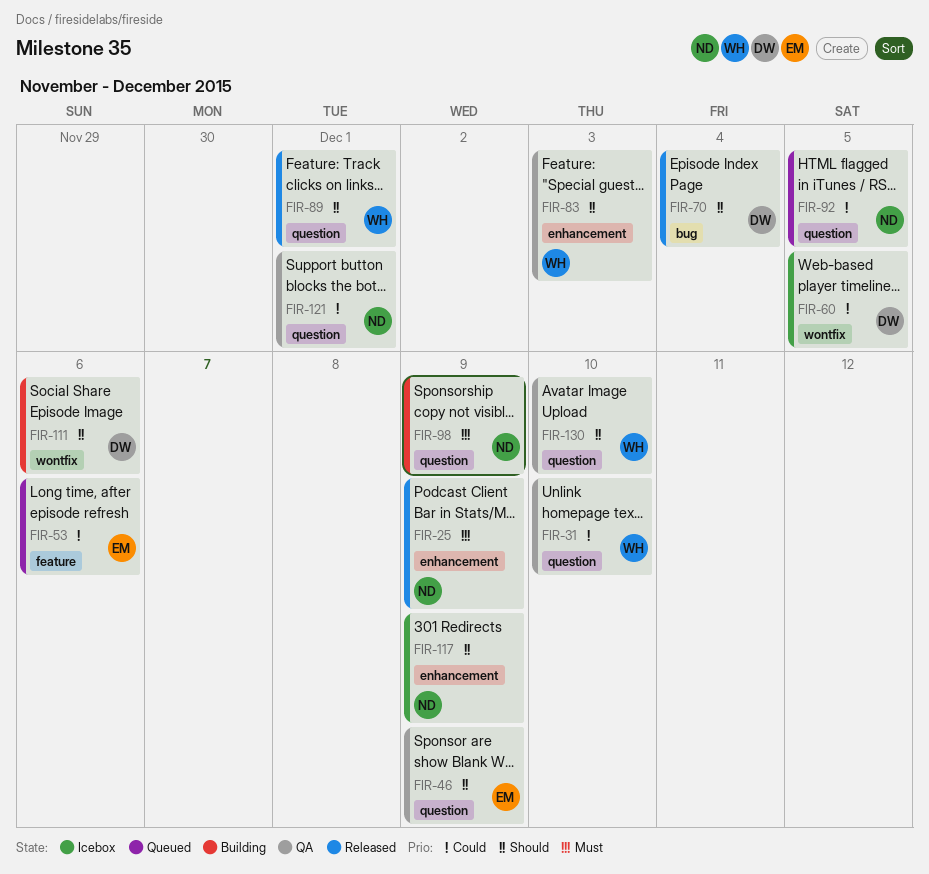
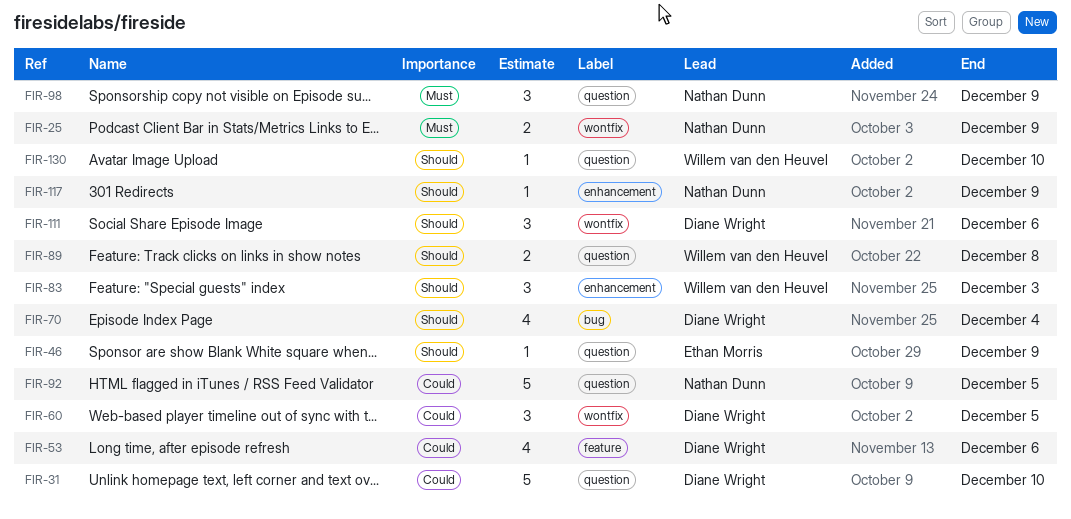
FIR-25, label: enhancement -> wontfix
FIR-31, owner: Willem van den Heuvel -> Diane Wright
FIR-53, owner: Ethan Morris -> Diane Wright
FIR-89, due: Dec 1 -> Dec 8
FIR-121: present -> none

